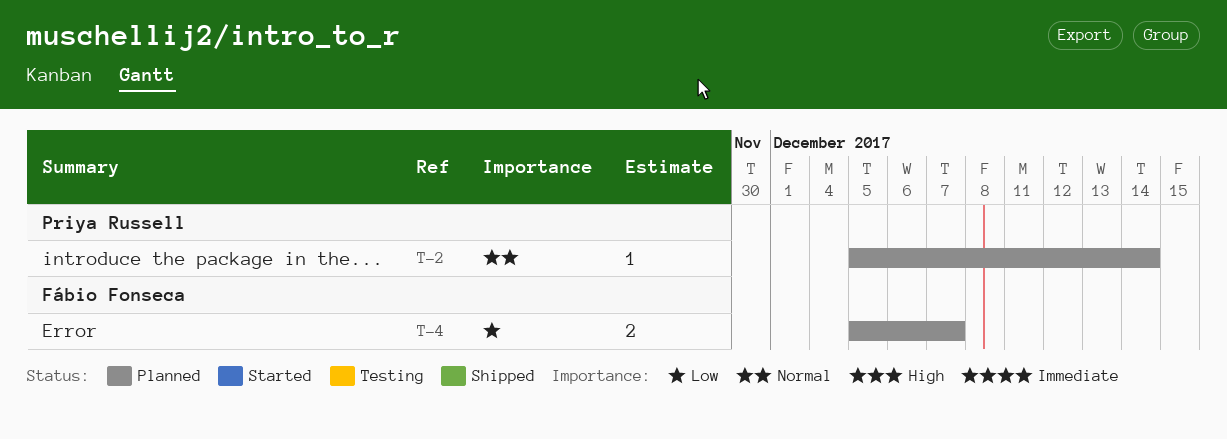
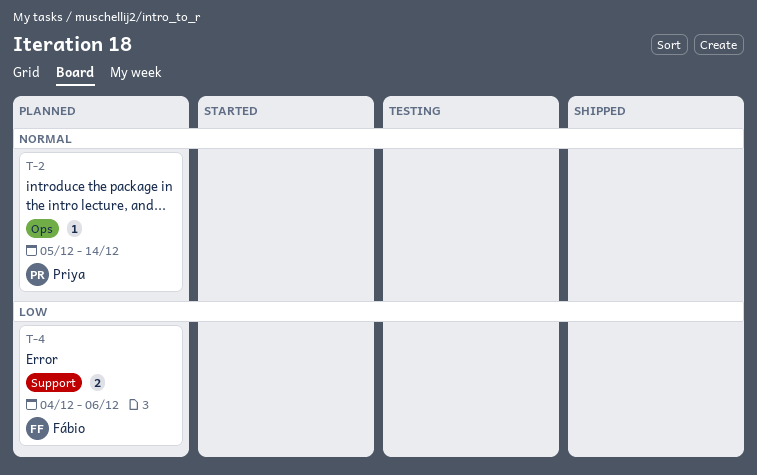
T-4, start: Dec 5 -> Dec 4
T-4, due: Dec 7 -> Dec 6

